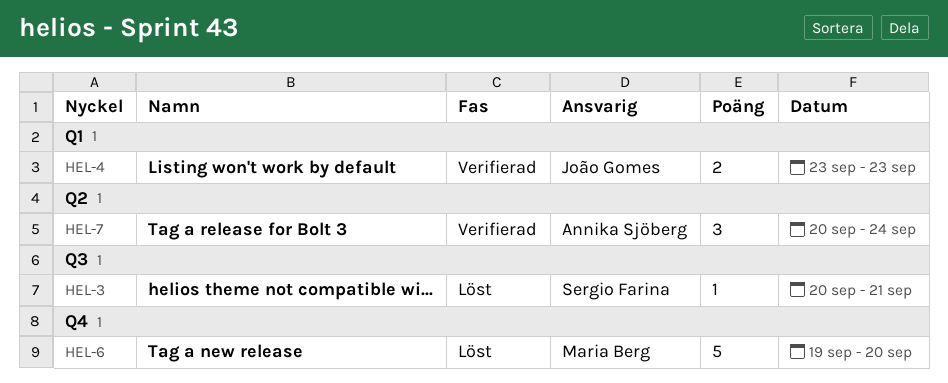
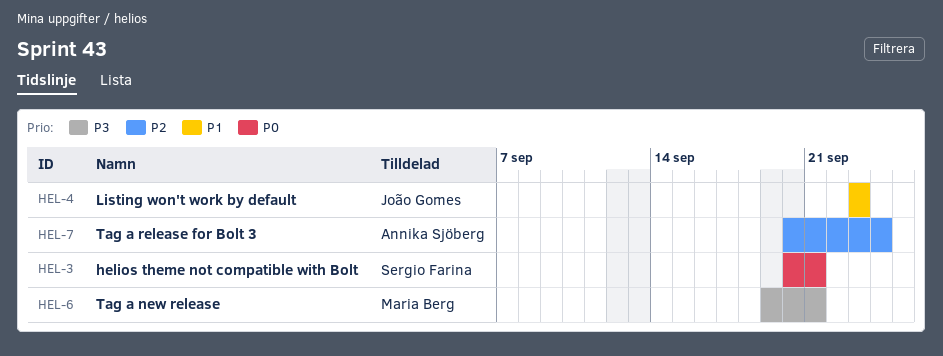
HEL-6, due: Sep 20 -> Sep 21

